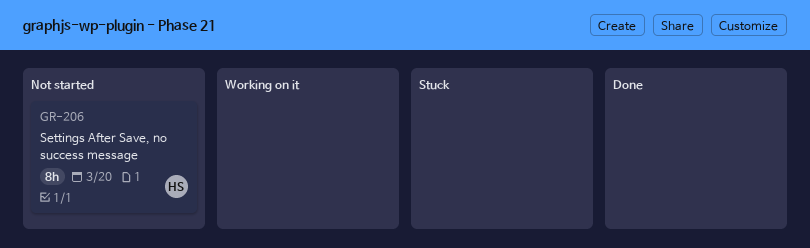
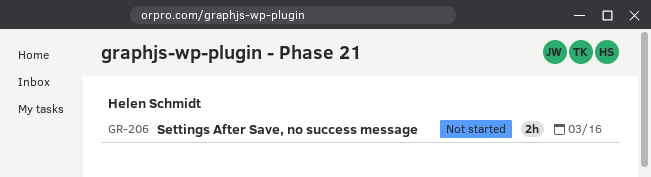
GR-206, estimate: 8h -> 2h
GR-206, due: Mar 20 -> Mar 16

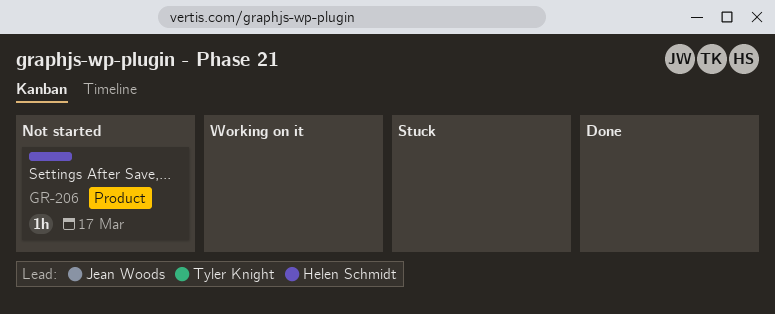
GR-206, estimate: 2h -> 1h
GR-206, due: Mar 16 -> Mar 17

